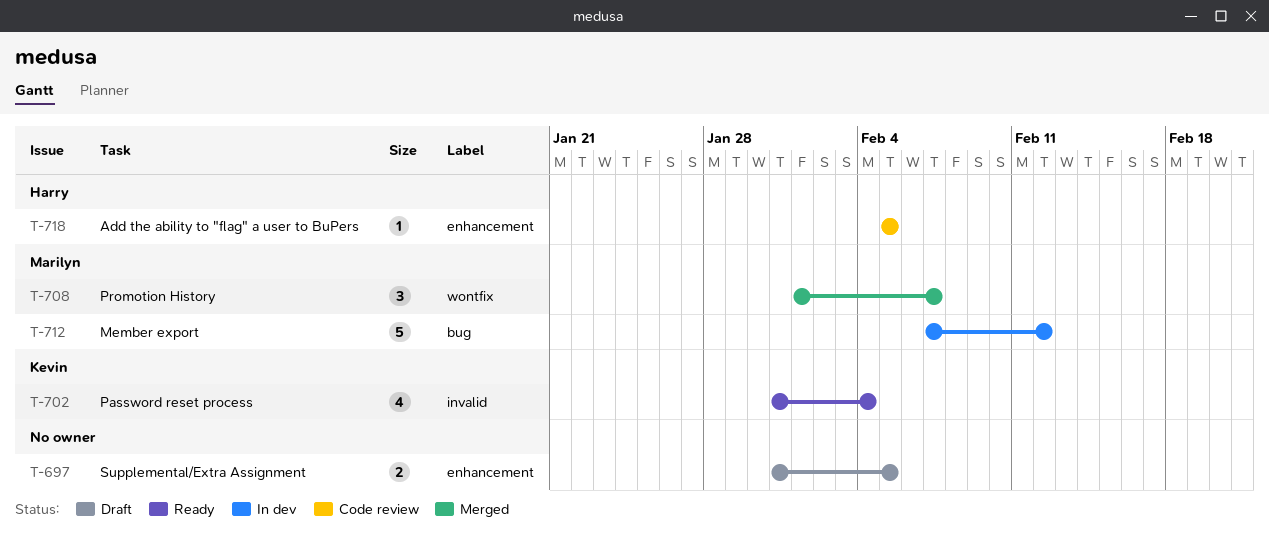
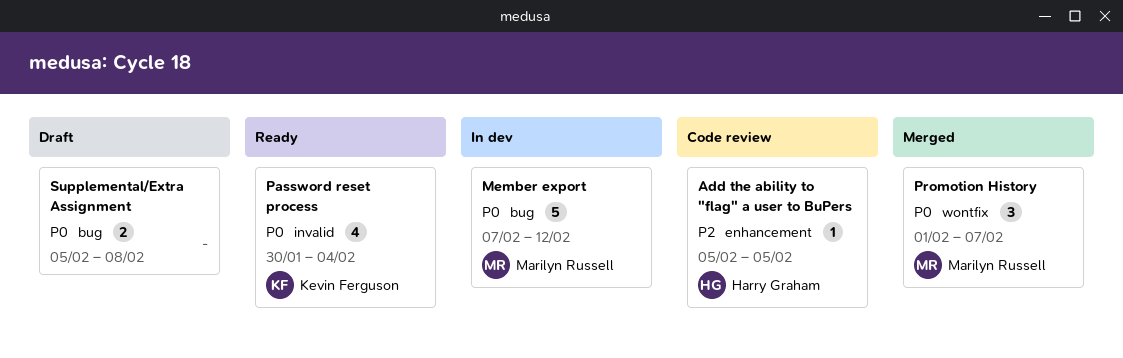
Password reset process, start: Jan 31 -> Jan 30
Supplemental/Extra Assignment, label: enhancement -> bug
Supplemental/Extra Assignment, start: Jan 31 -> Feb 5
Supplemental/Extra Assignment, due: Feb 5 -> Feb 8

